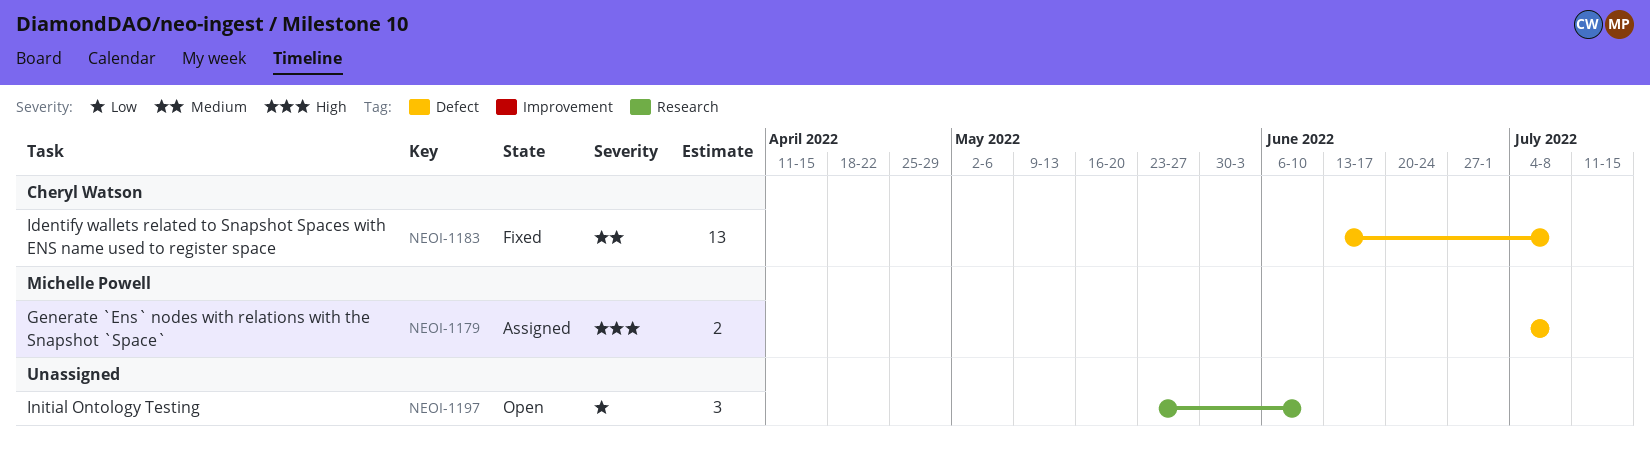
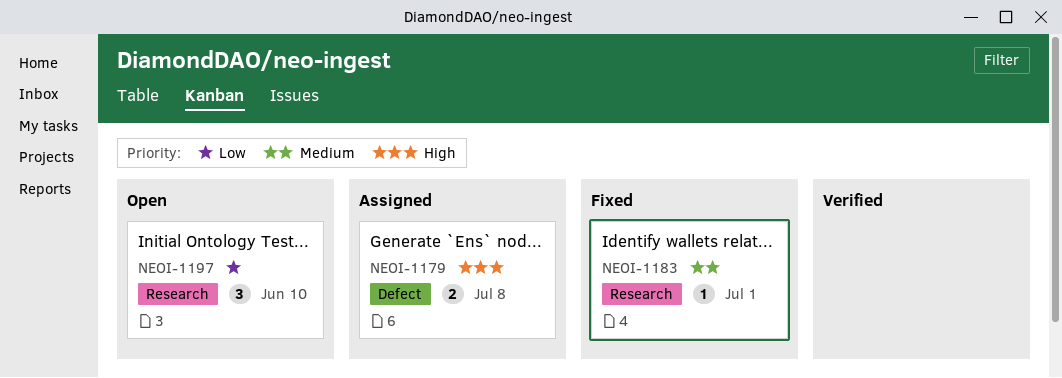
NEOI-1183, label: Defect -> Research
NEOI-1183, estimate: 13 -> 1
NEOI-1183, due: Jul 8 -> Jul 1

